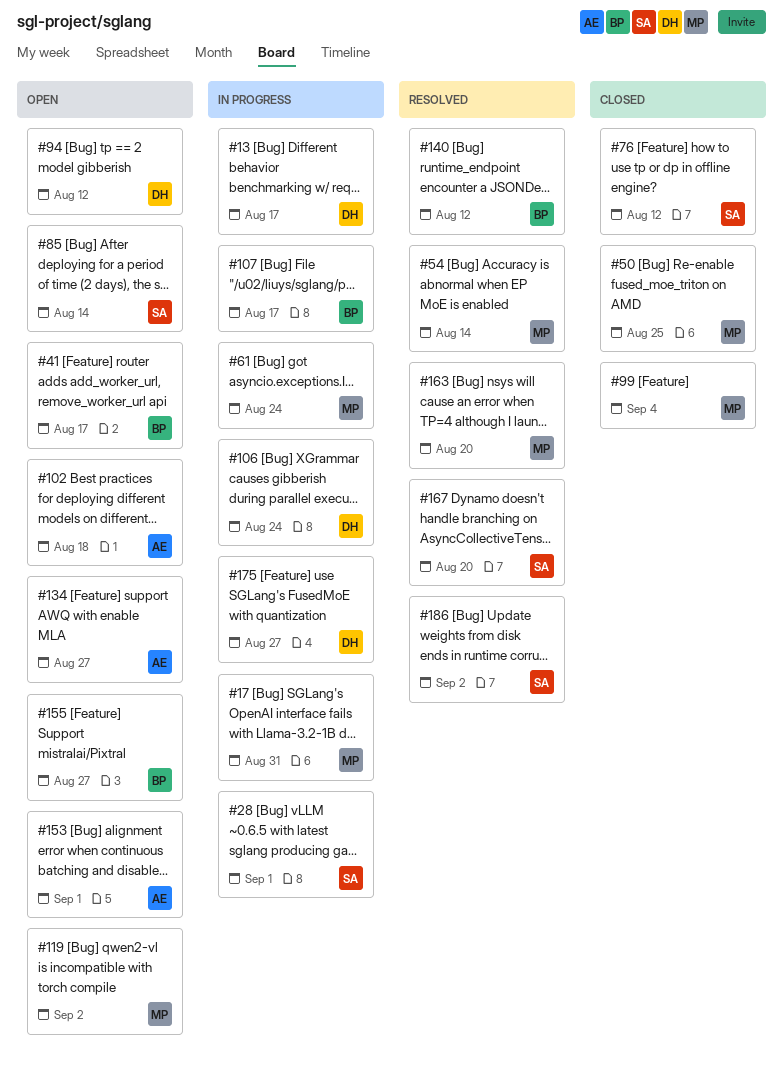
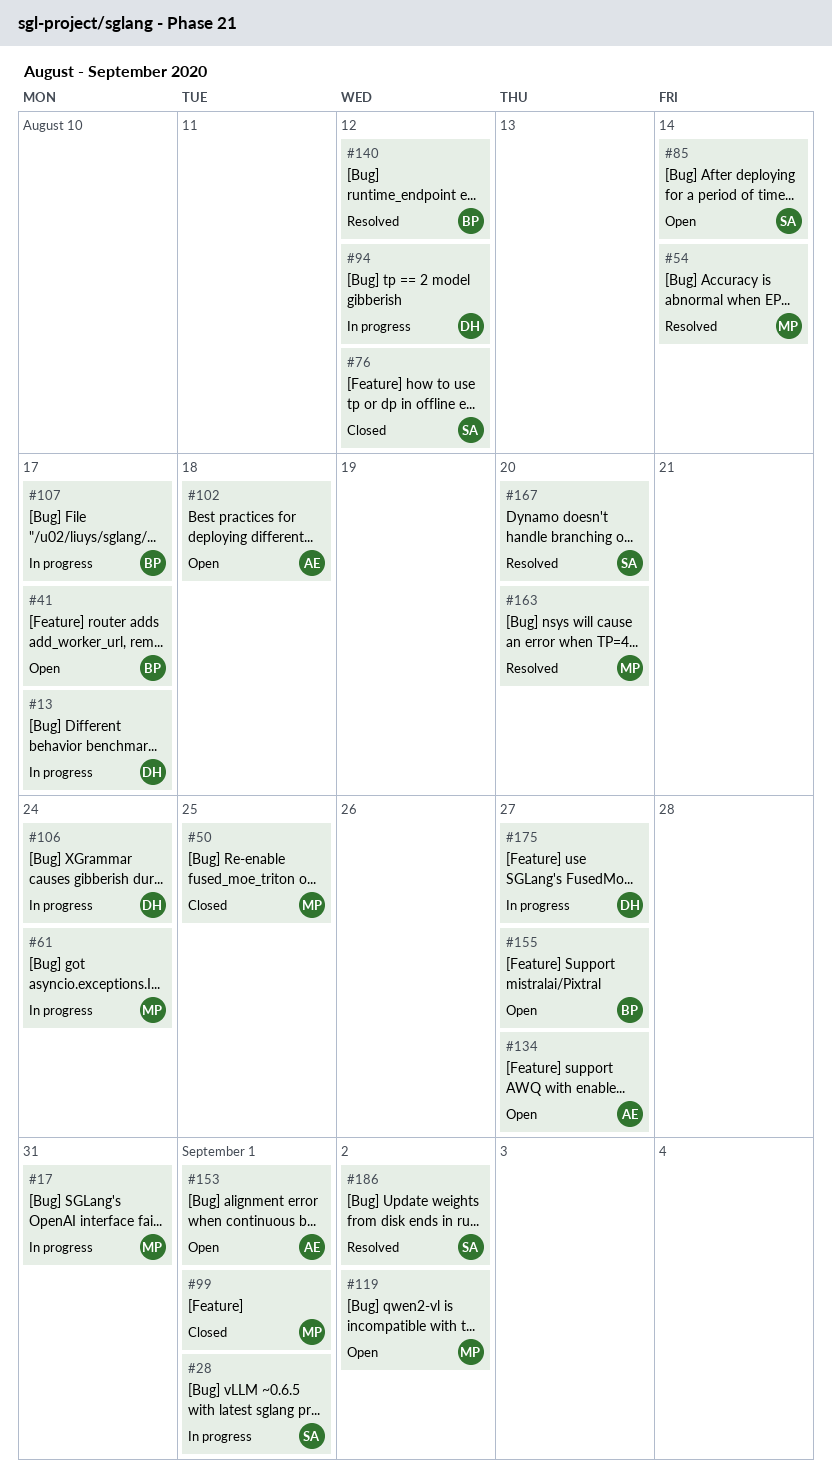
#94, status: Open -> In progress
#99, due: Sep 4 -> Sep 1

